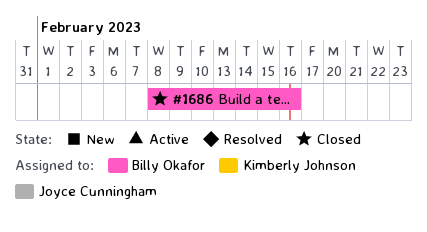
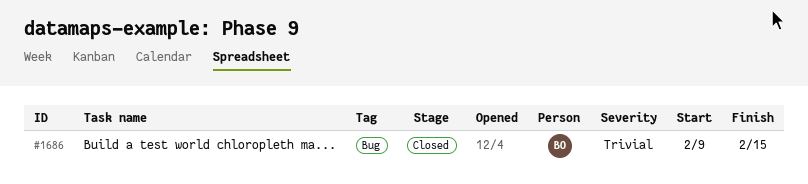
#1686, start: Feb 8 -> Feb 9
#1686, due: Feb 16 -> Feb 15

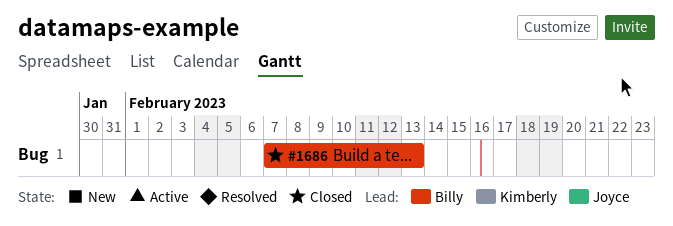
#1686, start: Feb 9 -> Feb 7
#1686, due: Feb 15 -> Feb 13

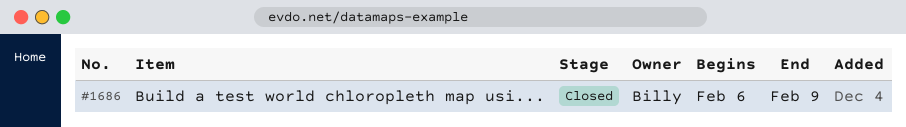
#1686, start: Feb 7 -> Feb 6
#1686, due: Feb 13 -> Feb 9

